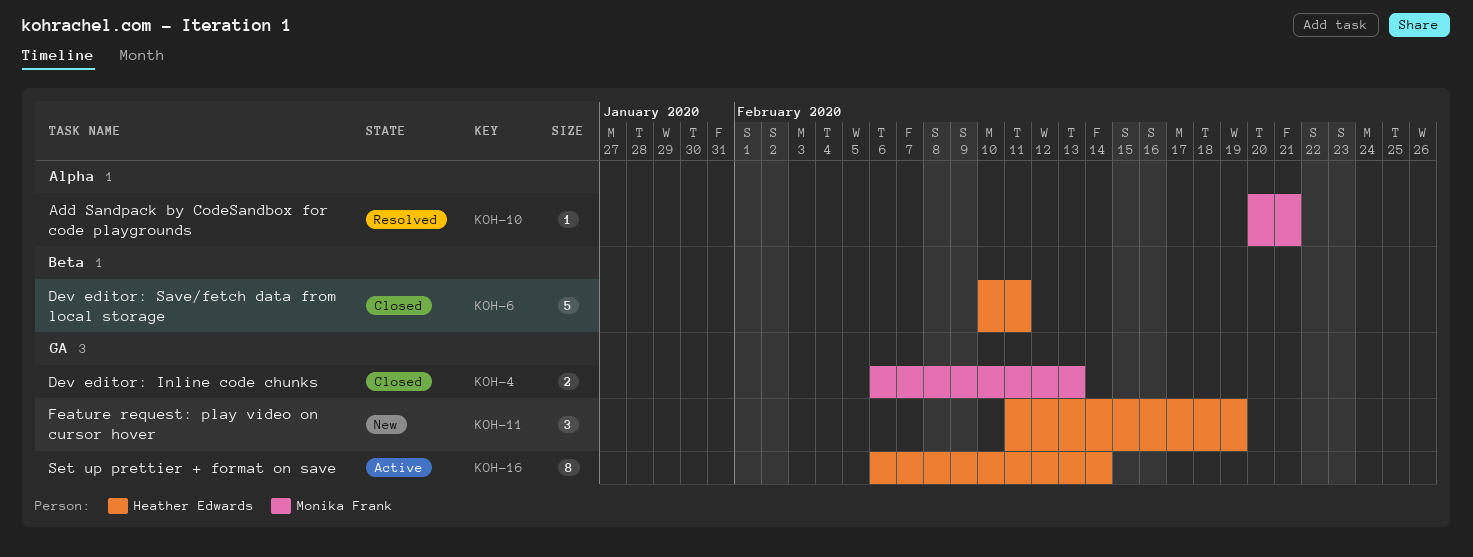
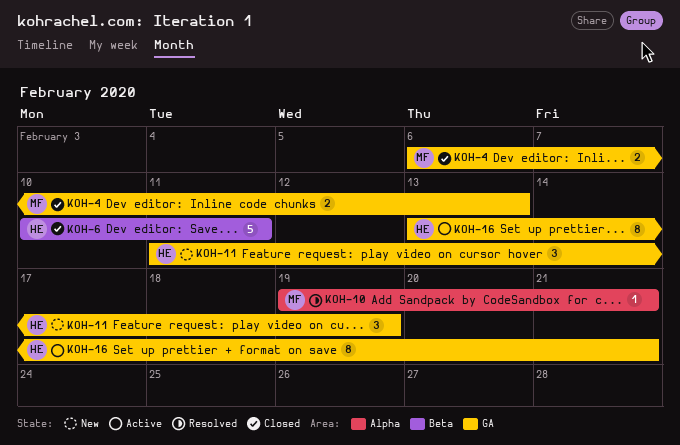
KOH-10, start: Feb 20 -> Feb 19
KOH-16, start: Feb 6 -> Feb 13
KOH-16, due: Feb 14 -> Feb 21

